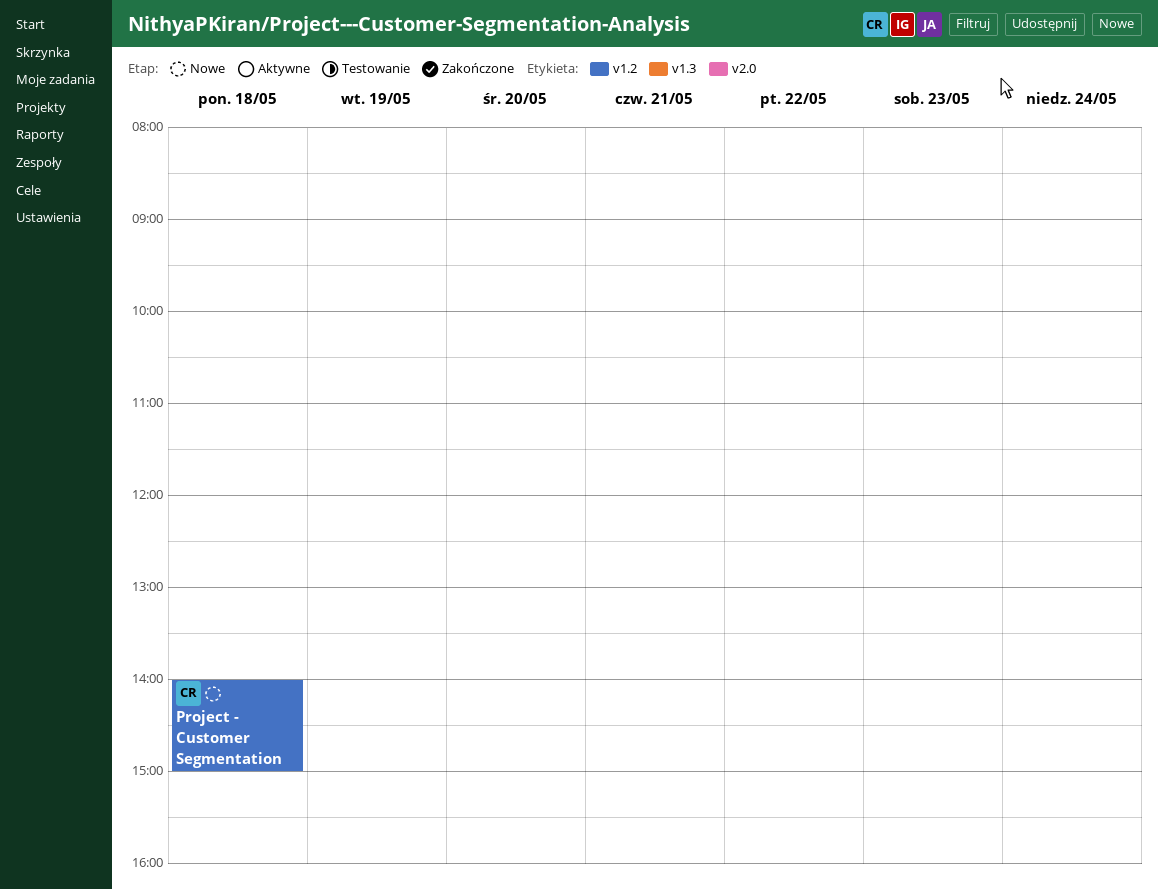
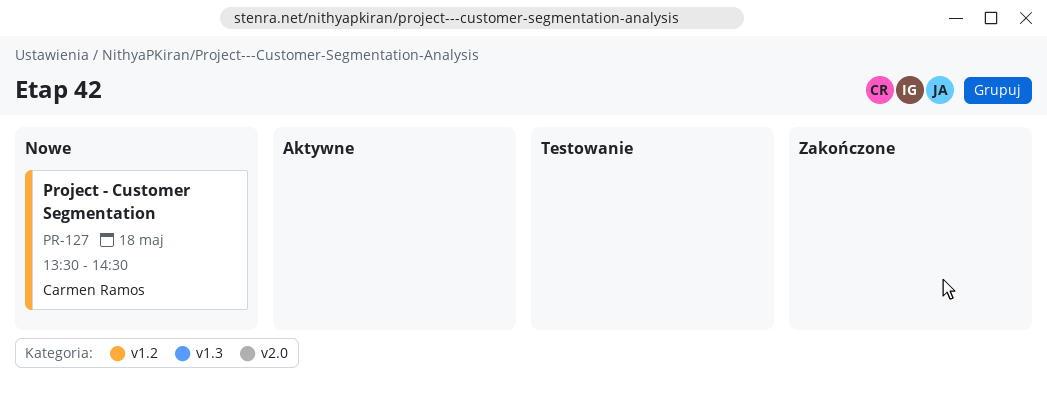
Project - Customer Segmentation, begins: 14:00 -> 13:30
Project - Customer Segmentation, ends: 15:00 -> 14:30

